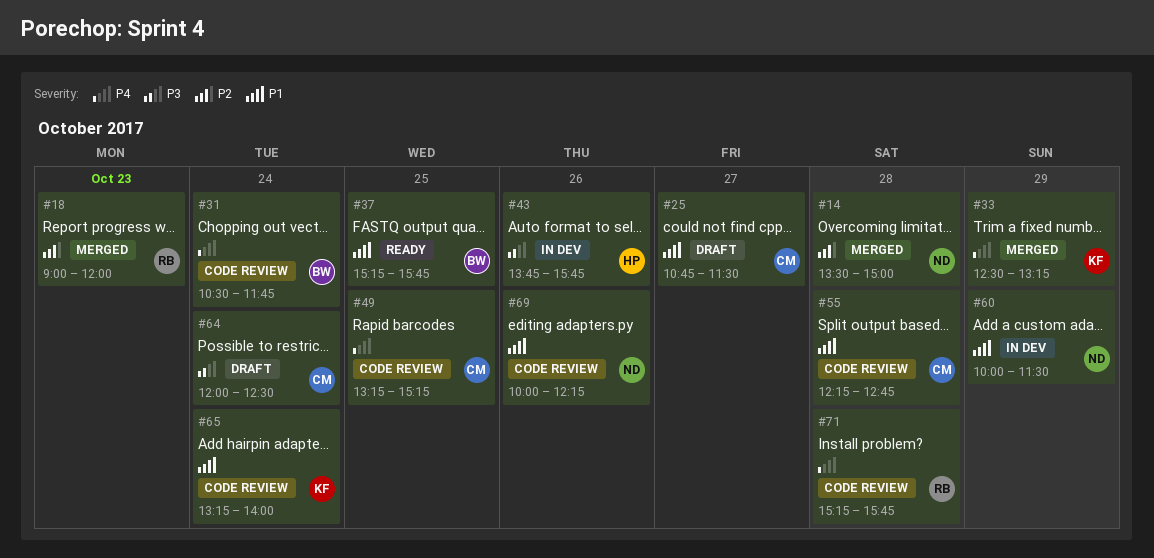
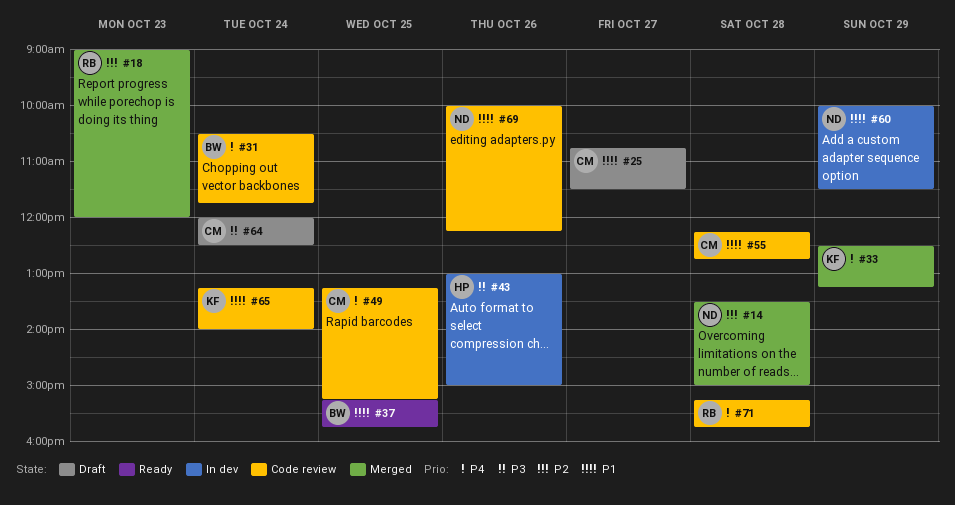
#43, begins: 13:45 -> 13:00
#43, ends: 15:45 -> 15:00

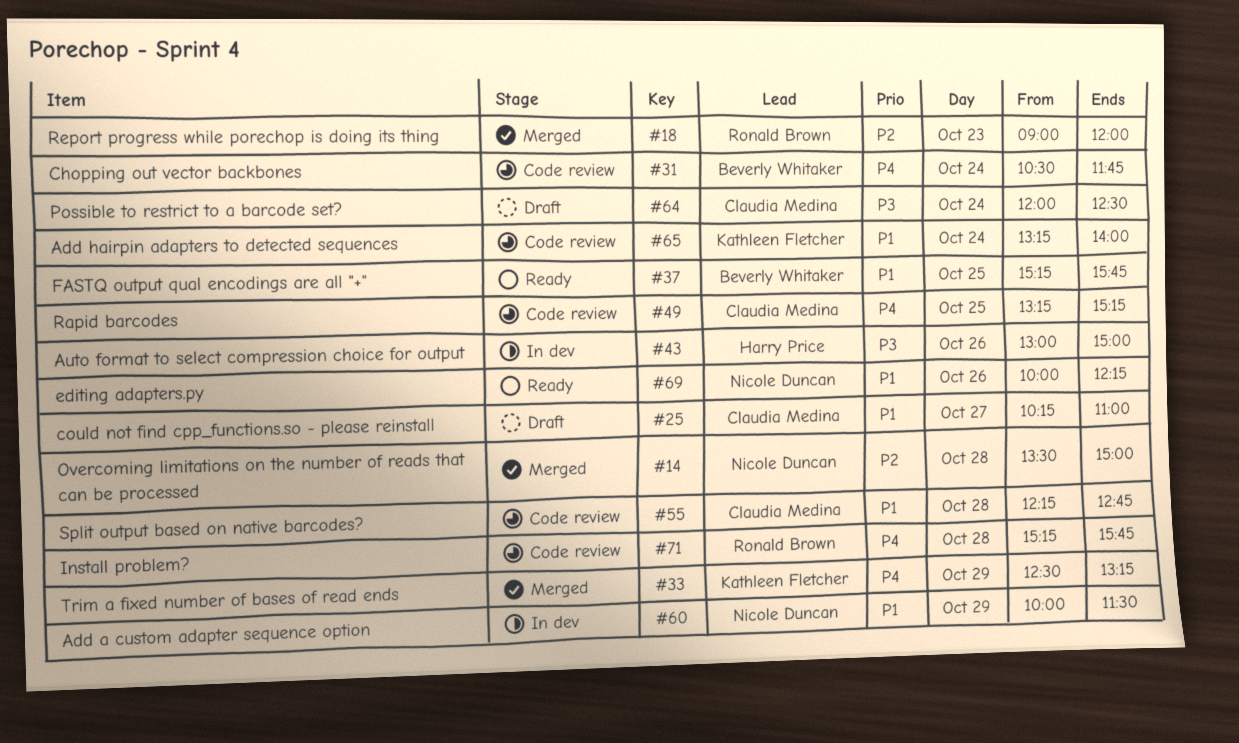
#25, begins: 10:45 -> 10:15
#25, ends: 11:30 -> 11:00
#69, status: Code review -> Ready

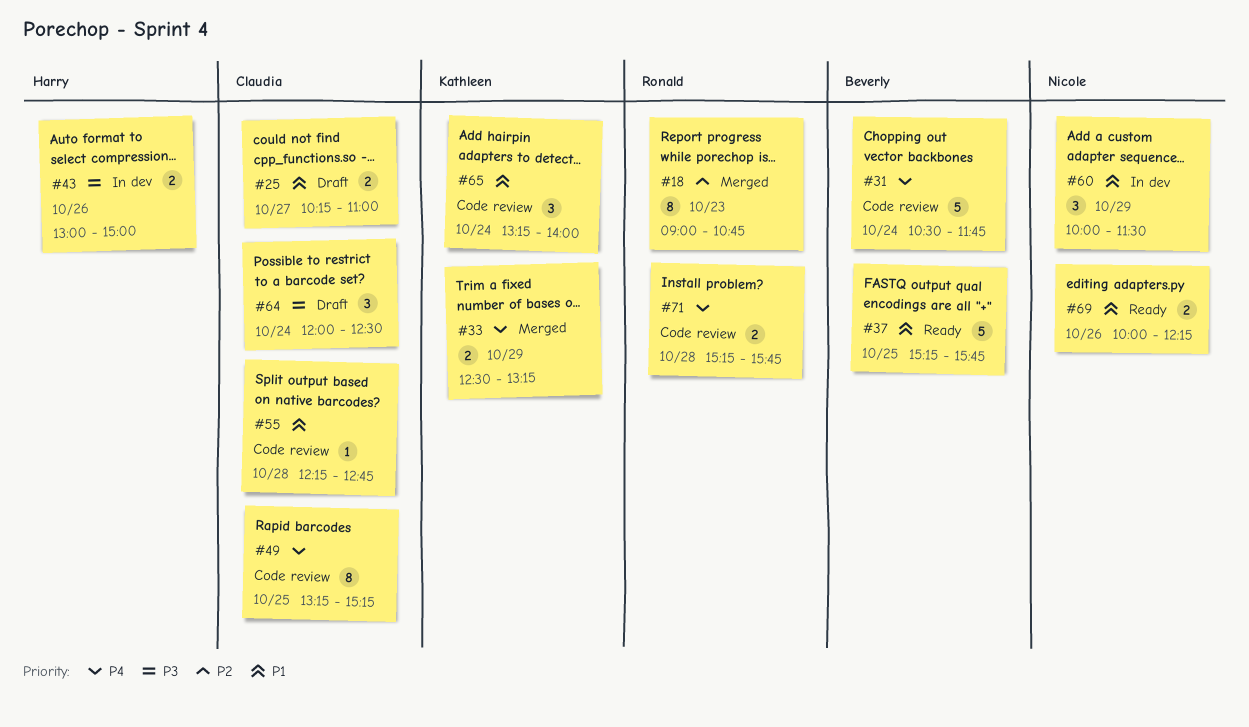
#14: present -> none
#18, ends: 12:00 -> 10:45

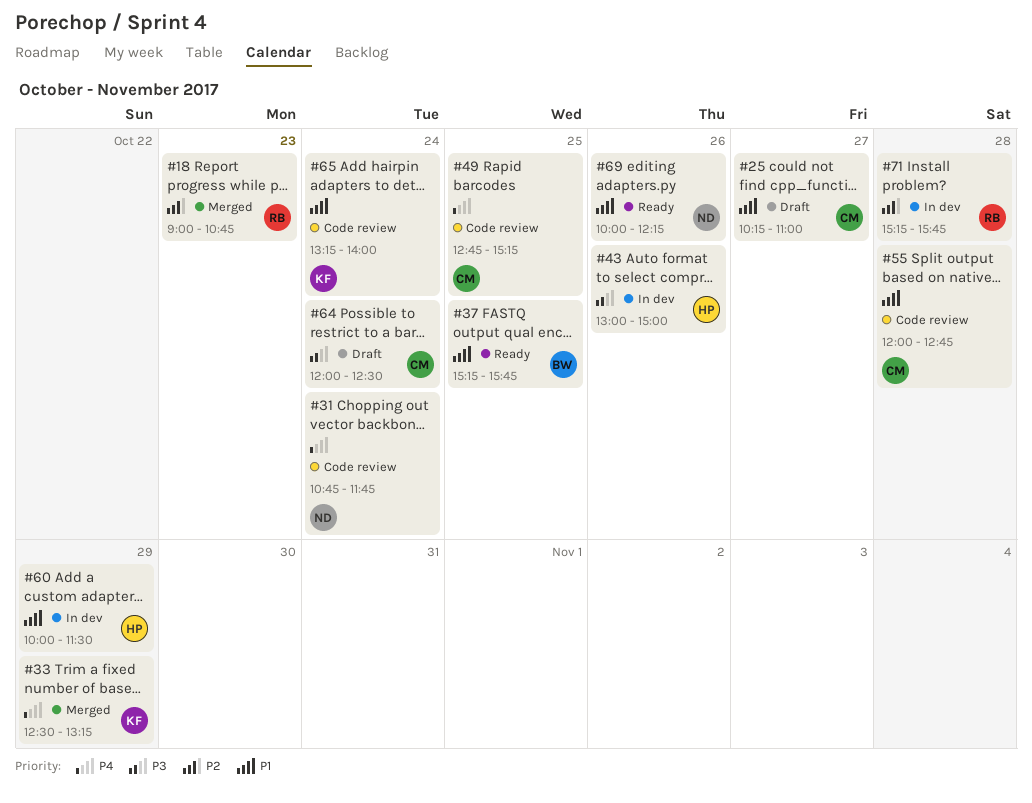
#31, owner: Beverly -> Nicole
#31, begins: 10:30 -> 10:45
#49, begins: 13:15 -> 12:45
#55, begins: 12:15 -> 12:00
#60, owner: Nicole -> Harry
#71, status: Code review -> In dev
#71, priority: P4 -> P2

